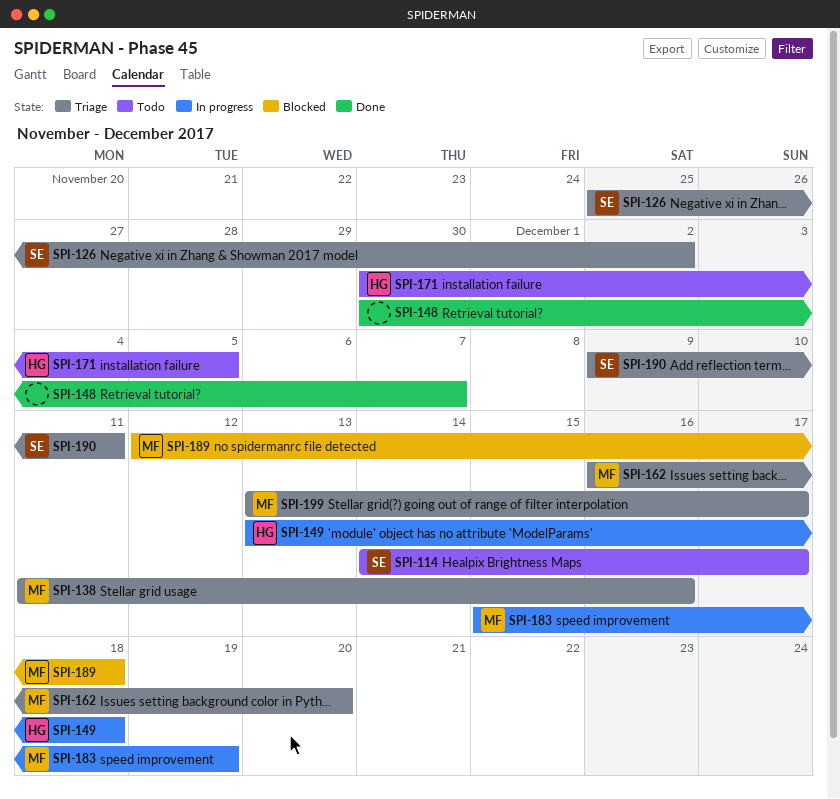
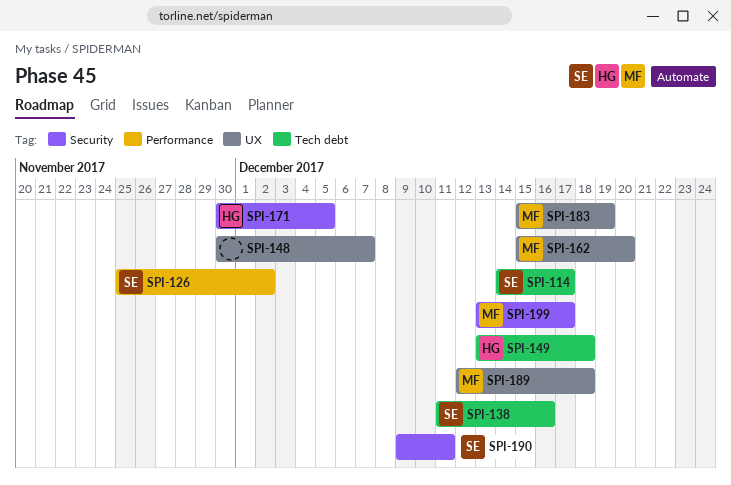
SPI-138, owner: MF -> SE
SPI-162, start: Dec 16 -> Dec 15

